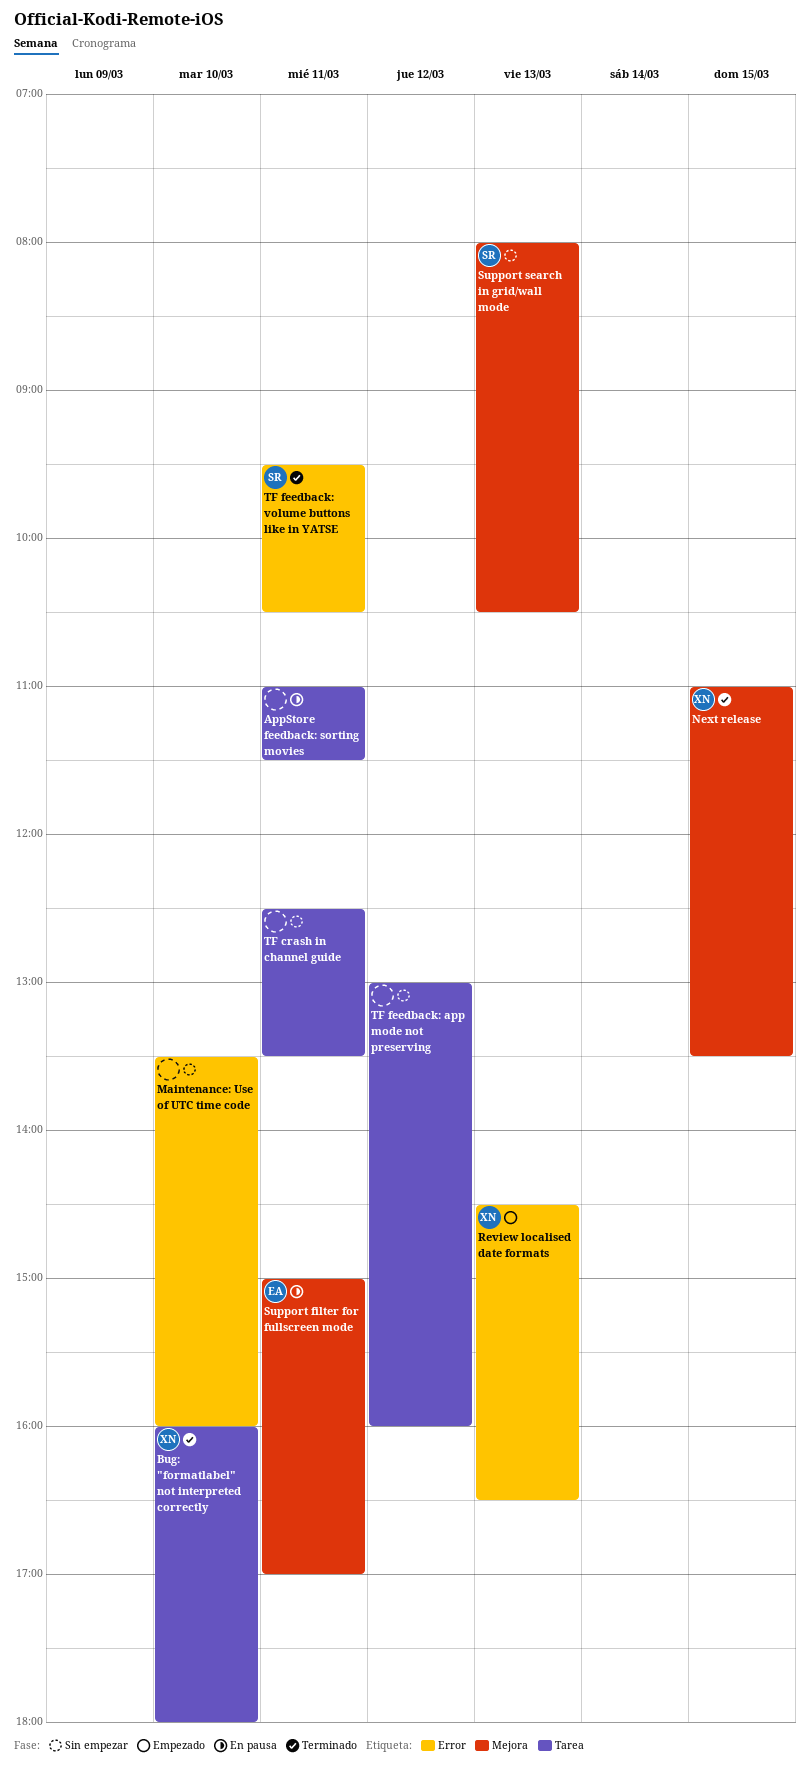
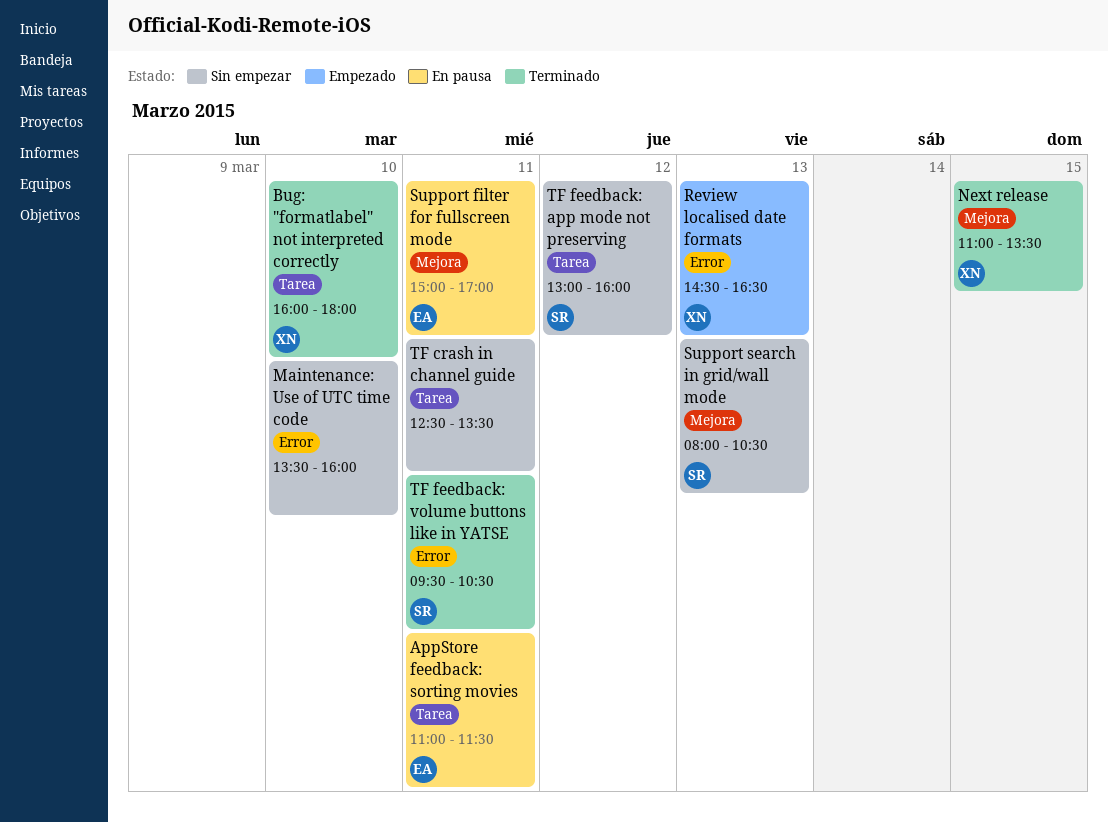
AppStore feedback: sorting movies, owner: none -> EA
TF feedback: app mode not preserving, owner: none -> SR

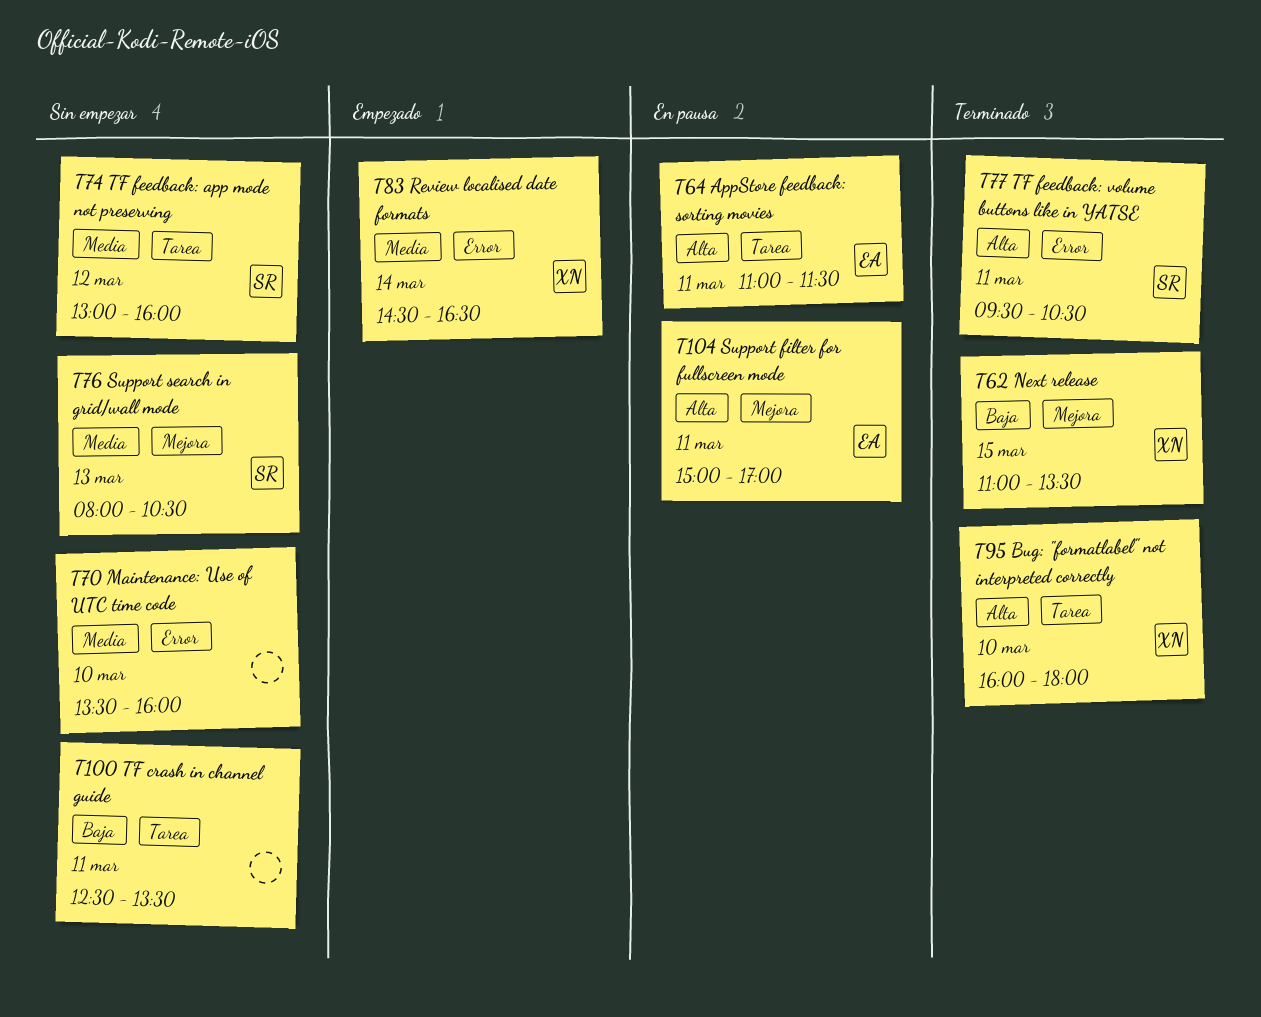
Review localised date formats, day: Mar 13 -> Mar 14

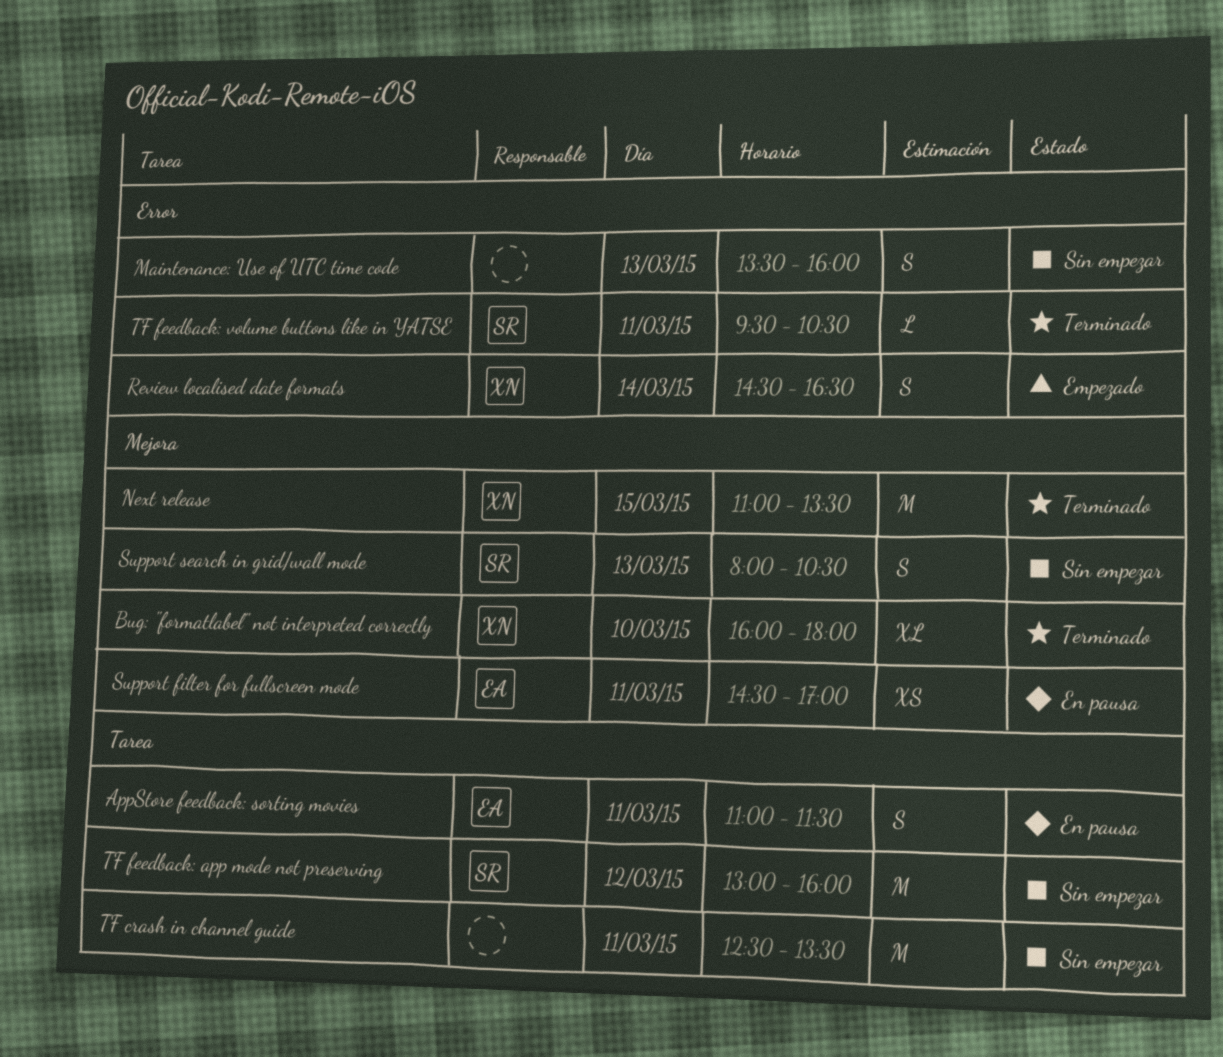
Bug: "formatlabel" not interpreted correctly, label: Tarea -> Mejora
Maintenance: Use of UTC time code, day: Mar 10 -> Mar 13
Support filter for fullscreen mode, begins: 15:00 -> 14:30

